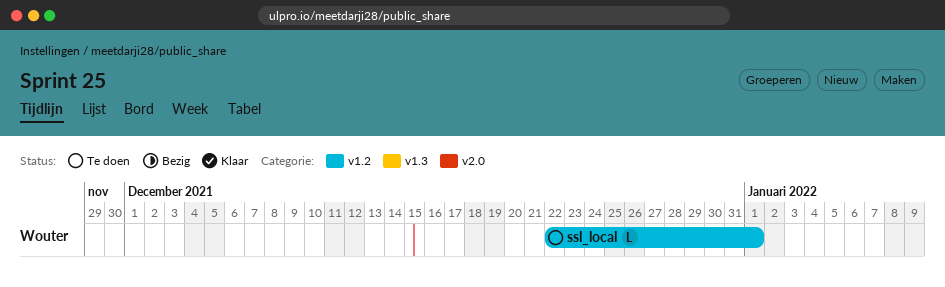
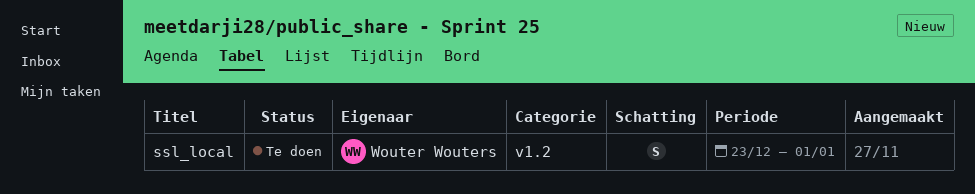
ssl_local, estimate: L -> S
ssl_local, start: Dec 22 -> Dec 23

